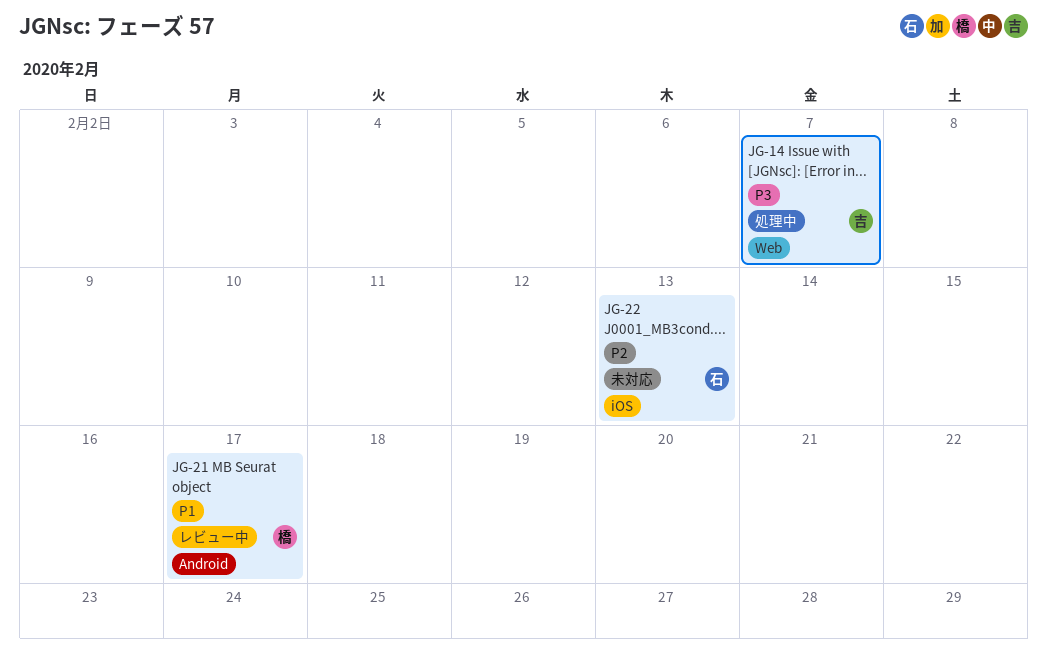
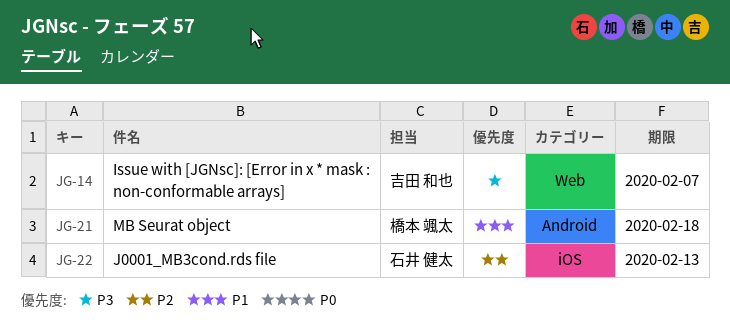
JG-21, due: Feb 17 -> Feb 18

